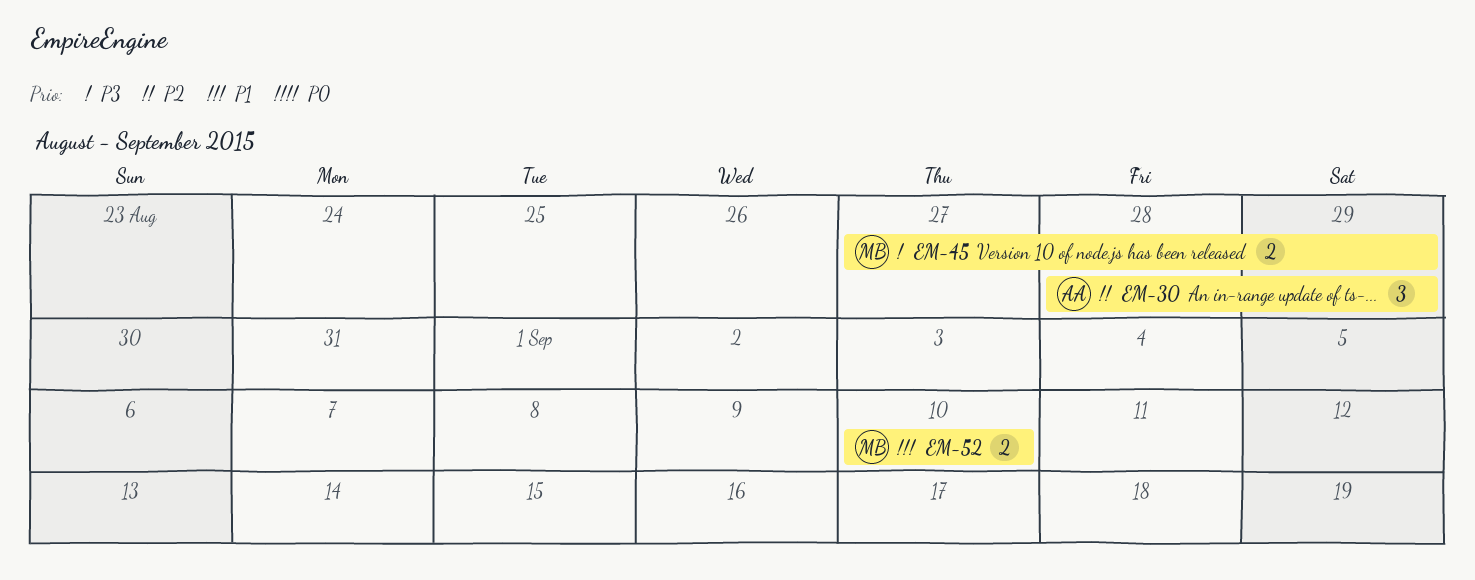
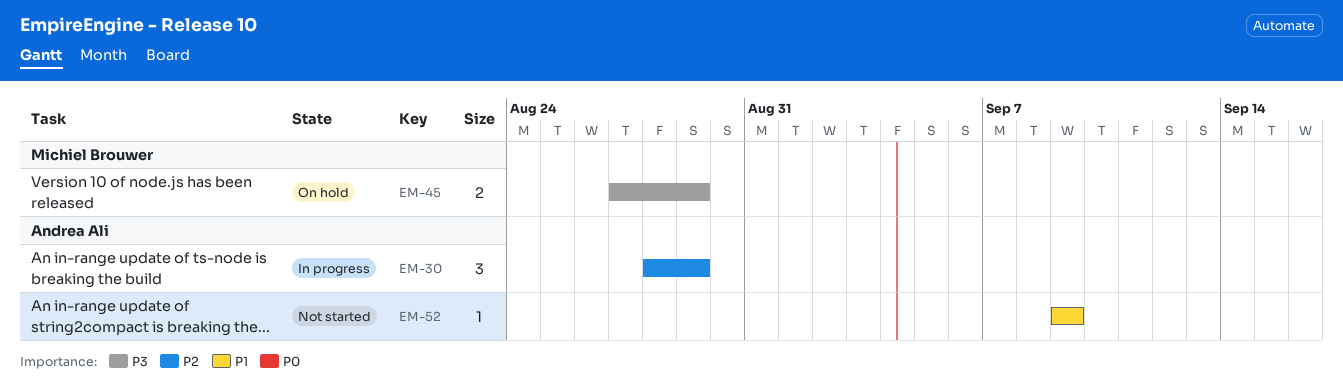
EM-52, owner: Michiel Brouwer -> Andrea Ali
EM-52, estimate: 2 -> 1
EM-52, start: Sep 10 -> Sep 9
EM-52, due: Sep 10 -> Sep 9

